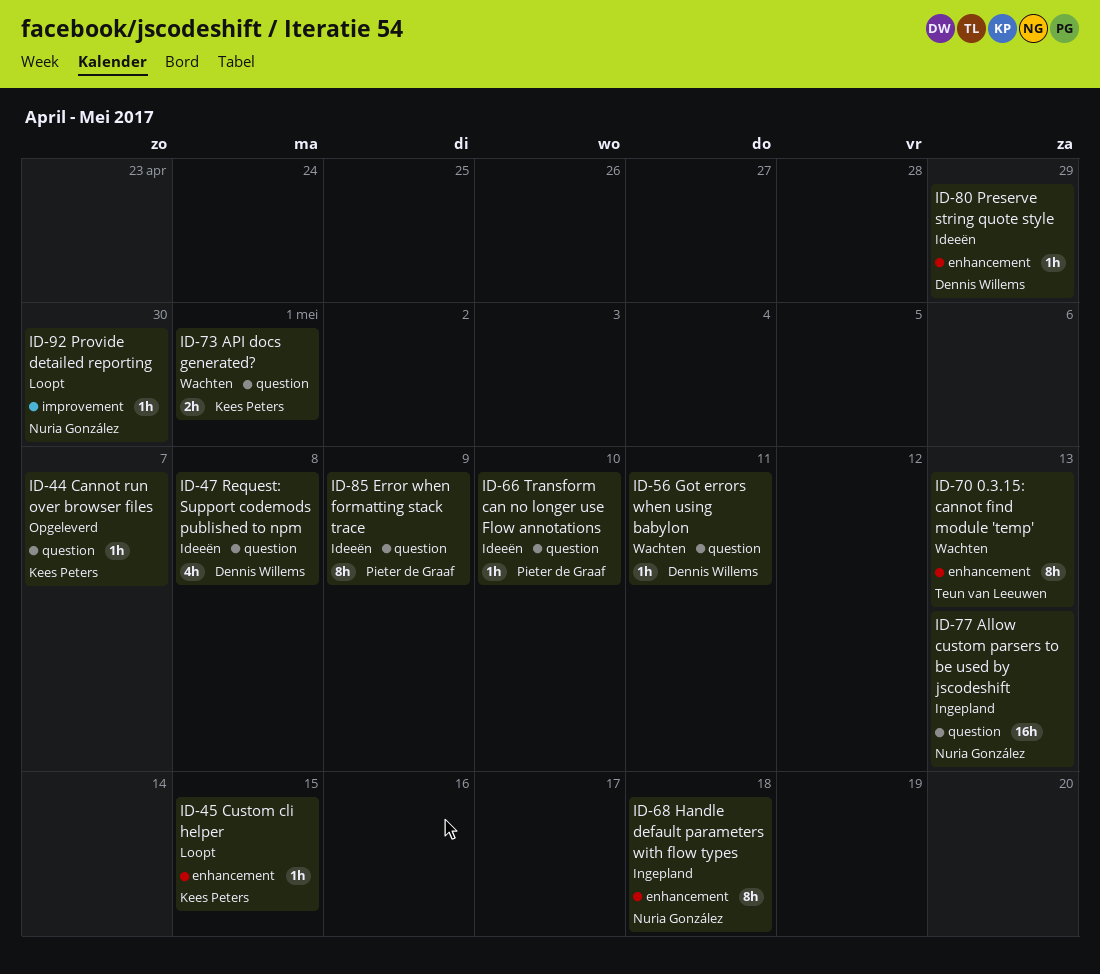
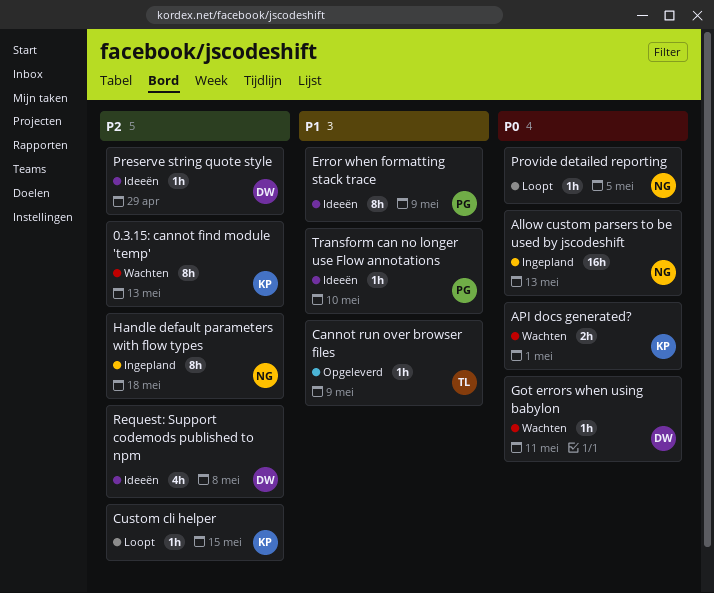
0.3.15: cannot find module 'temp', owner: Teun van Leeuwen -> Kees Peters
Cannot run over browser files, owner: Kees Peters -> Teun van Leeuwen
Cannot run over browser files, due: May 7 -> May 9
Provide detailed reporting, due: Apr 30 -> May 5

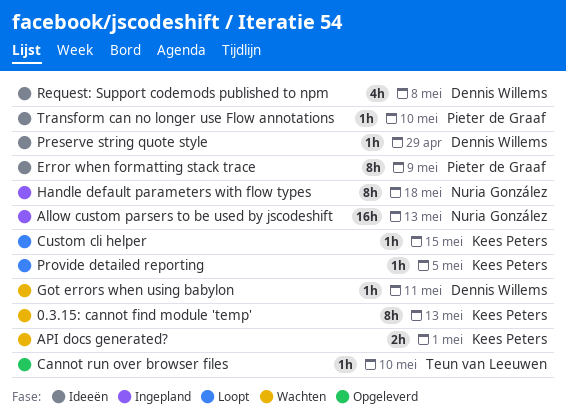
Cannot run over browser files, due: May 9 -> May 10
Provide detailed reporting, owner: Nuria González -> Kees Peters

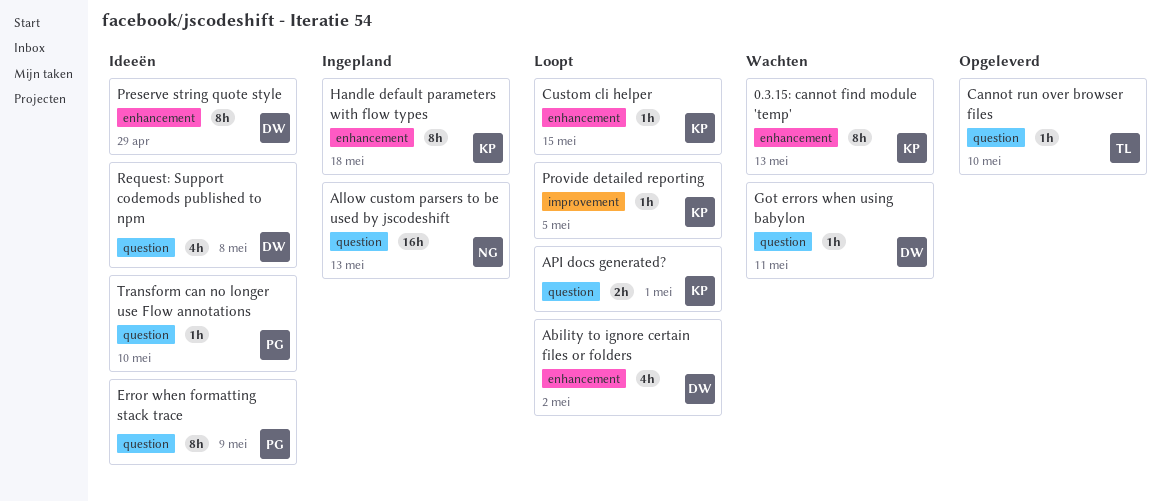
Ability to ignore certain files or folders: none -> present
API docs generated?, status: Wachten -> Loopt
Handle default parameters with flow types, owner: Nuria González -> Kees Peters
Preserve string quote style, estimate: 1h -> 8h

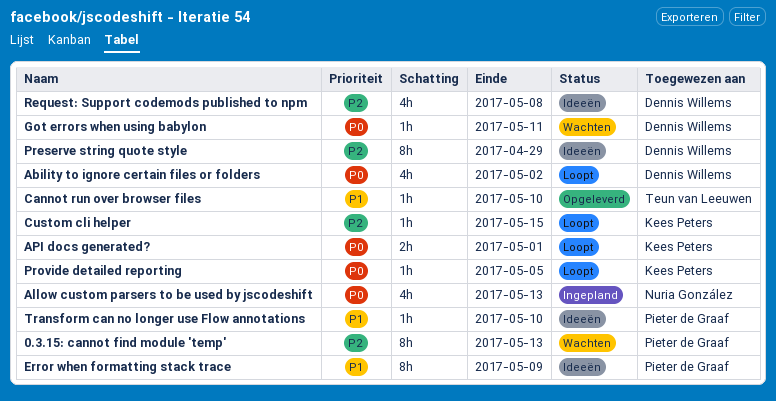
0.3.15: cannot find module 'temp', owner: Kees Peters -> Pieter de Graaf
Allow custom parsers to be used by jscodeshift, estimate: 16h -> 4h
Handle default parameters with flow types: present -> none

